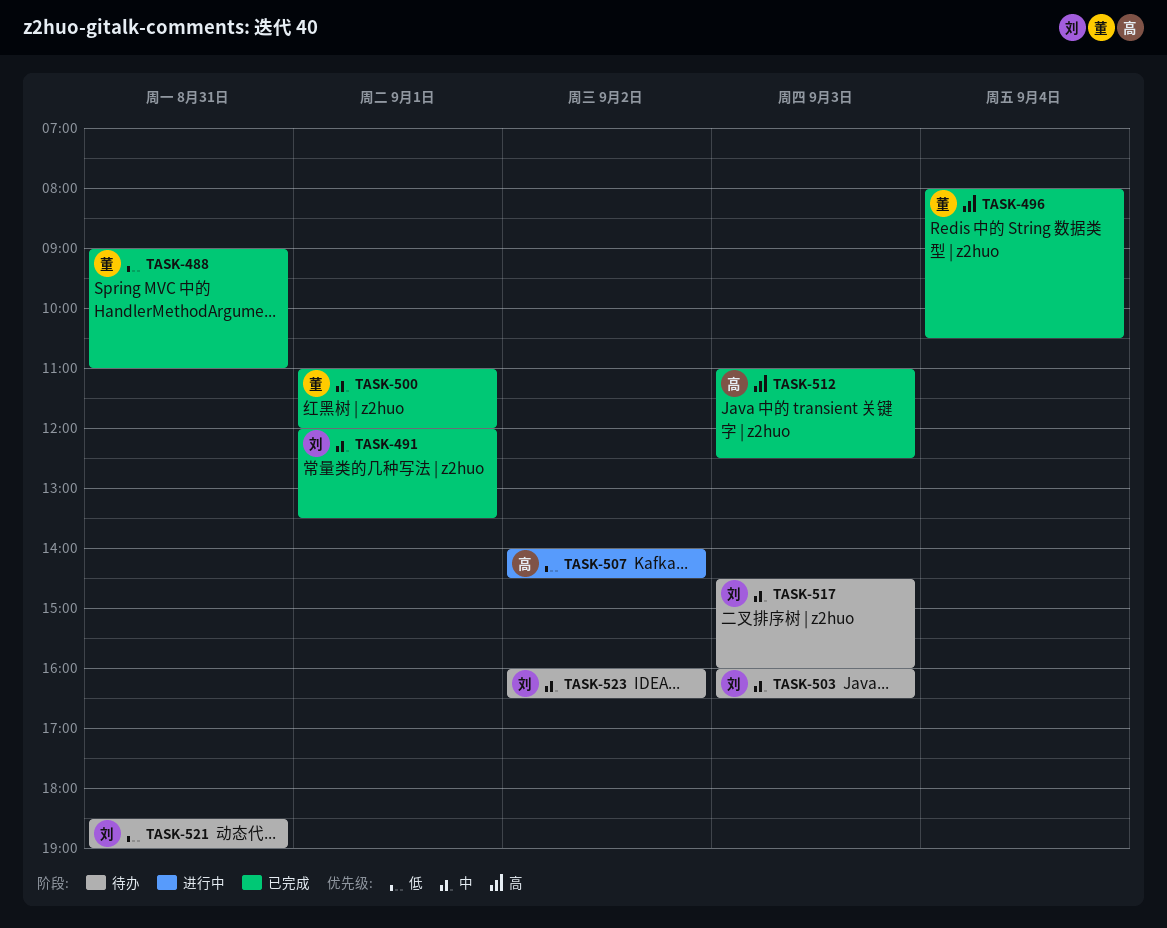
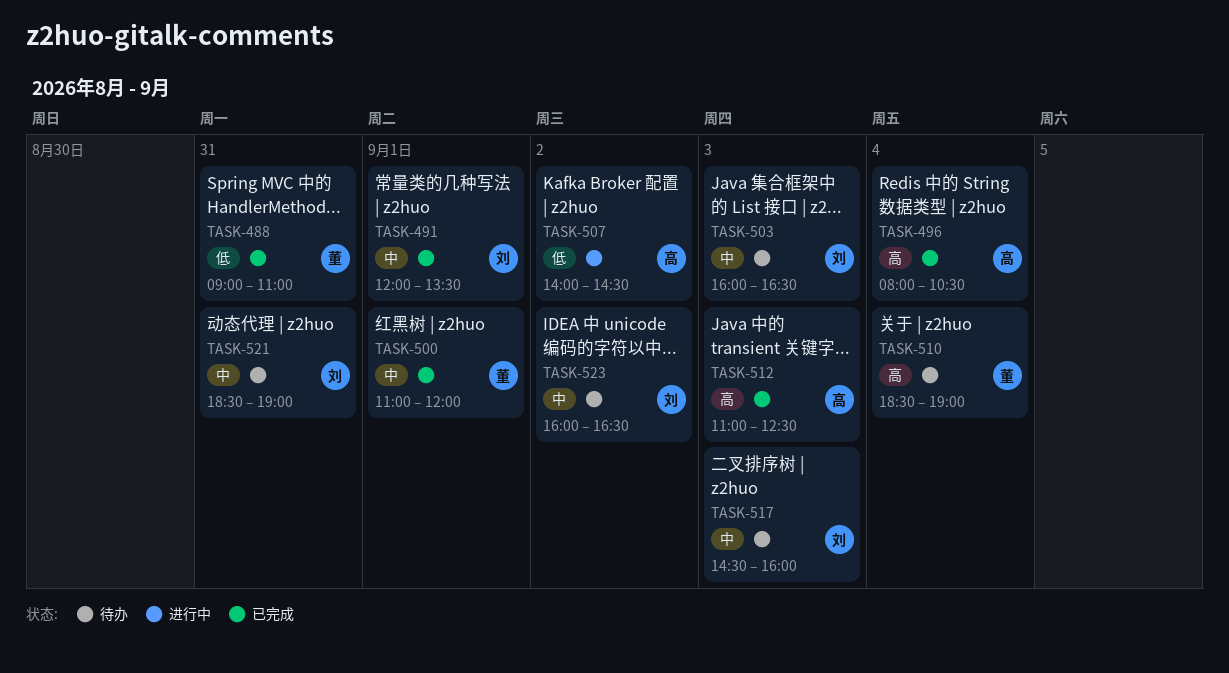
TASK-496, owner: 董 -> 高
TASK-510: none -> present
TASK-521, priority: 低 -> 中

